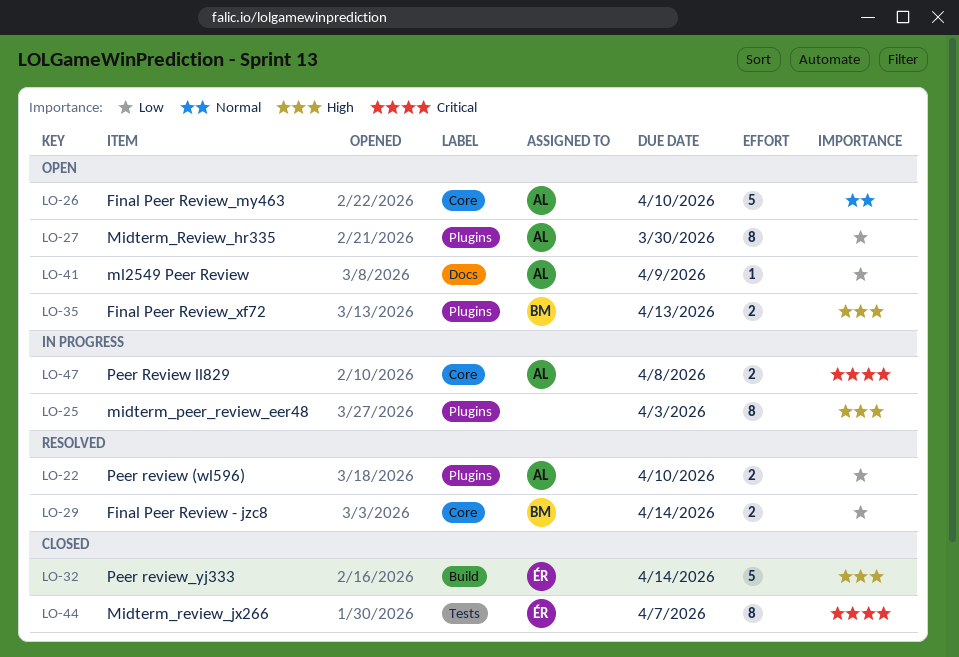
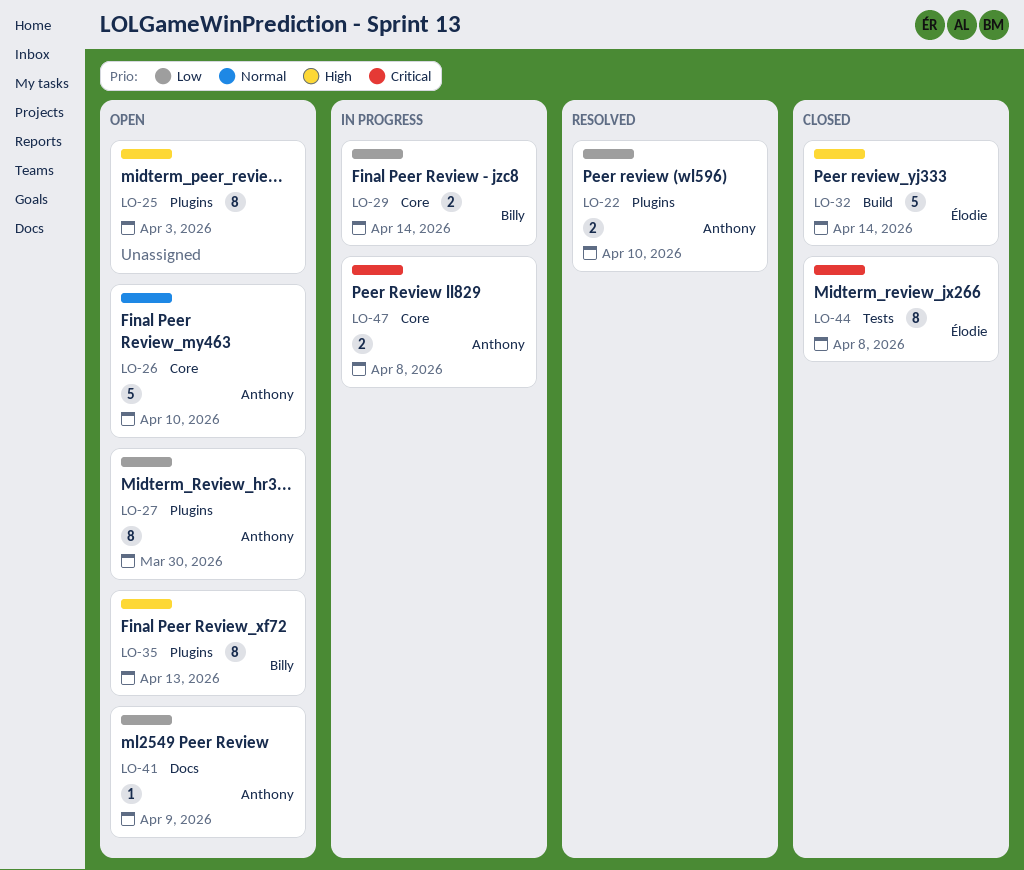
LO-25, status: In progress -> Open
LO-29, status: Resolved -> In progress
LO-35, estimate: 2 -> 8
LO-44, due: Apr 7 -> Apr 8

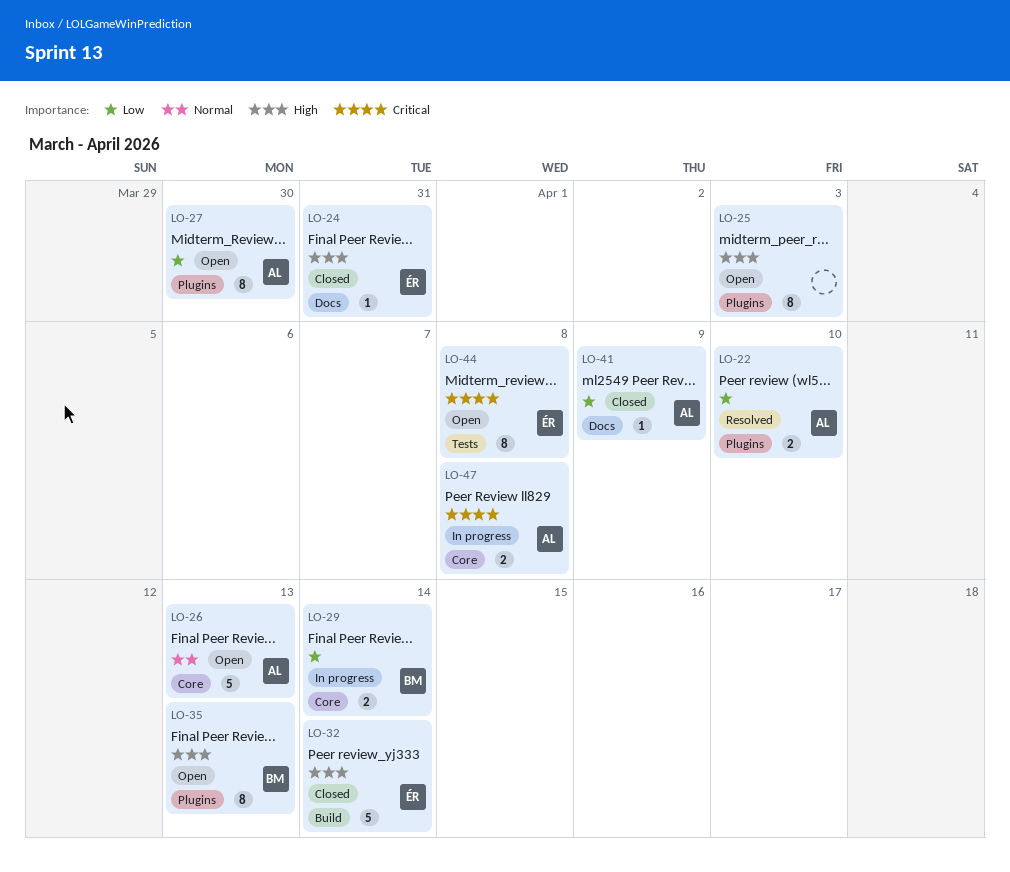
LO-24: none -> present
LO-26, due: Apr 10 -> Apr 13
LO-41, status: Open -> Closed
LO-44, status: Closed -> Open

